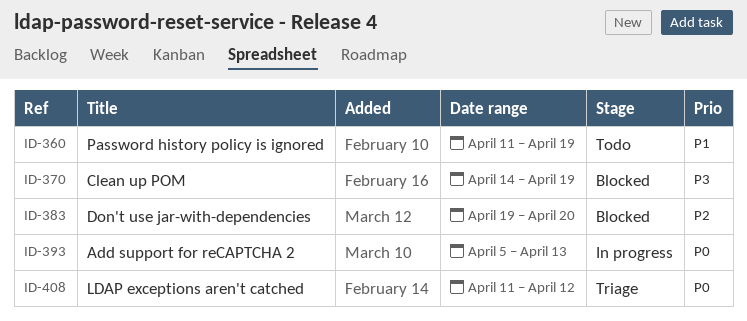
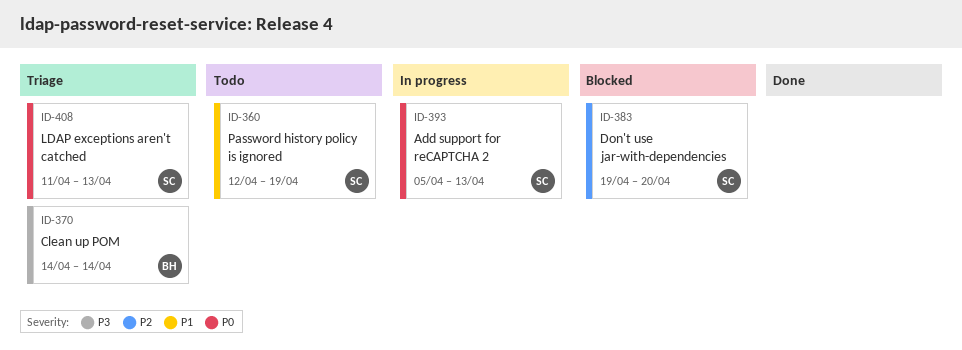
ID-360, start: Apr 11 -> Apr 12
ID-370, status: Blocked -> Triage
ID-370, due: Apr 19 -> Apr 14
ID-408, due: Apr 12 -> Apr 13

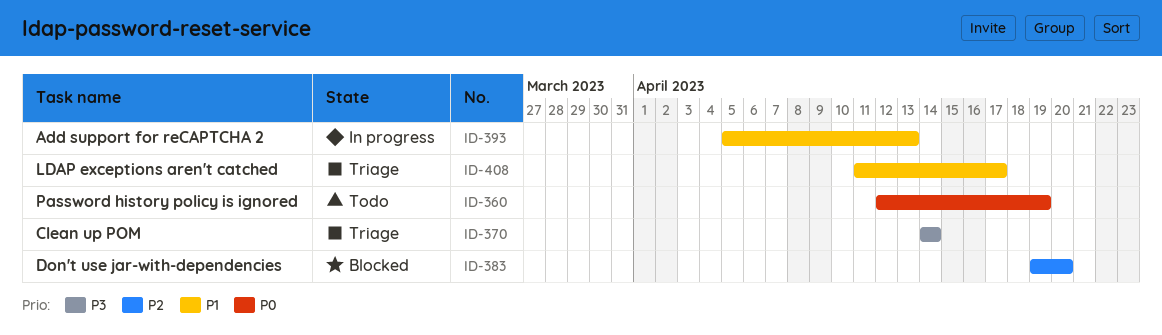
ID-360, priority: P1 -> P0
ID-393, priority: P0 -> P1
ID-408, priority: P0 -> P1
ID-408, due: Apr 13 -> Apr 17

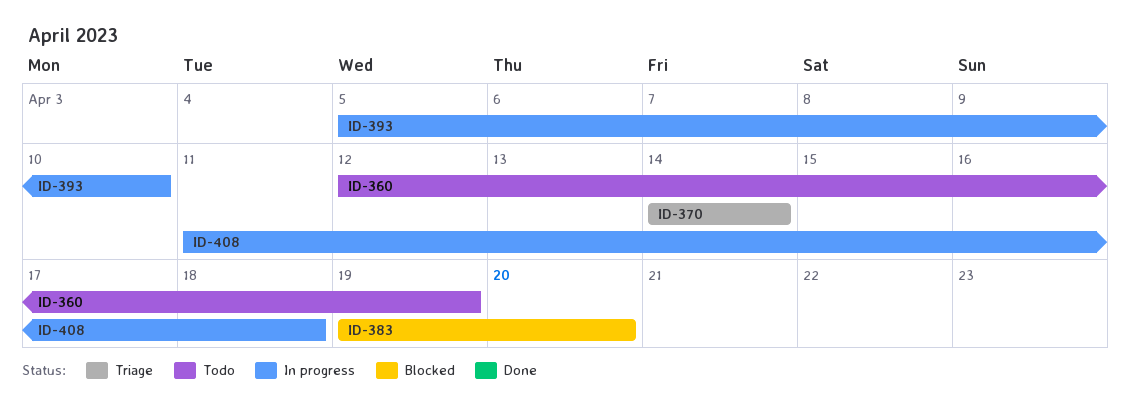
ID-393, due: Apr 13 -> Apr 10
ID-408, status: Triage -> In progress
ID-408, due: Apr 17 -> Apr 18

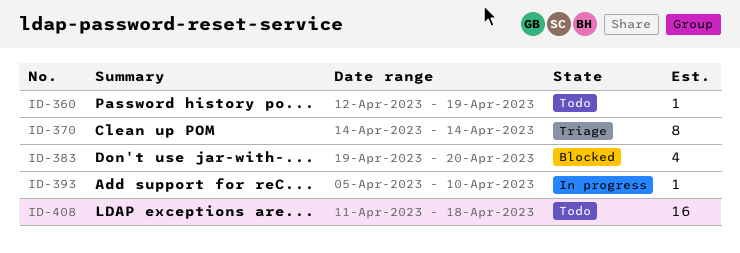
ID-408, status: In progress -> Todo

